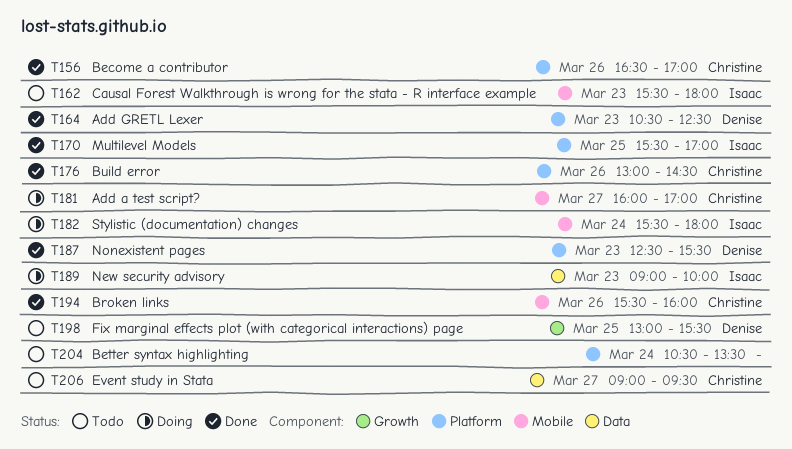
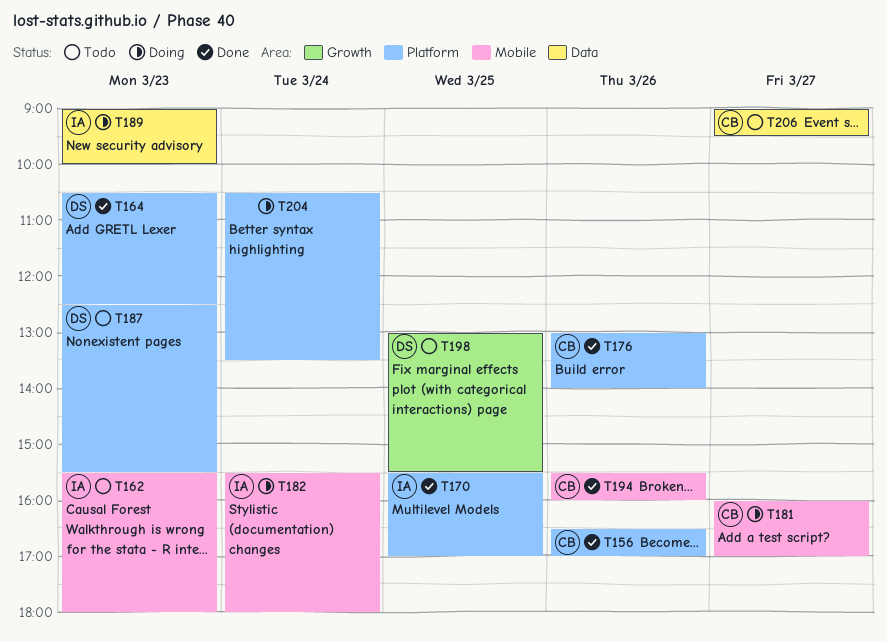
T176, ends: 14:30 -> 14:00
T187, status: Done -> Todo
T204, status: Todo -> Doing

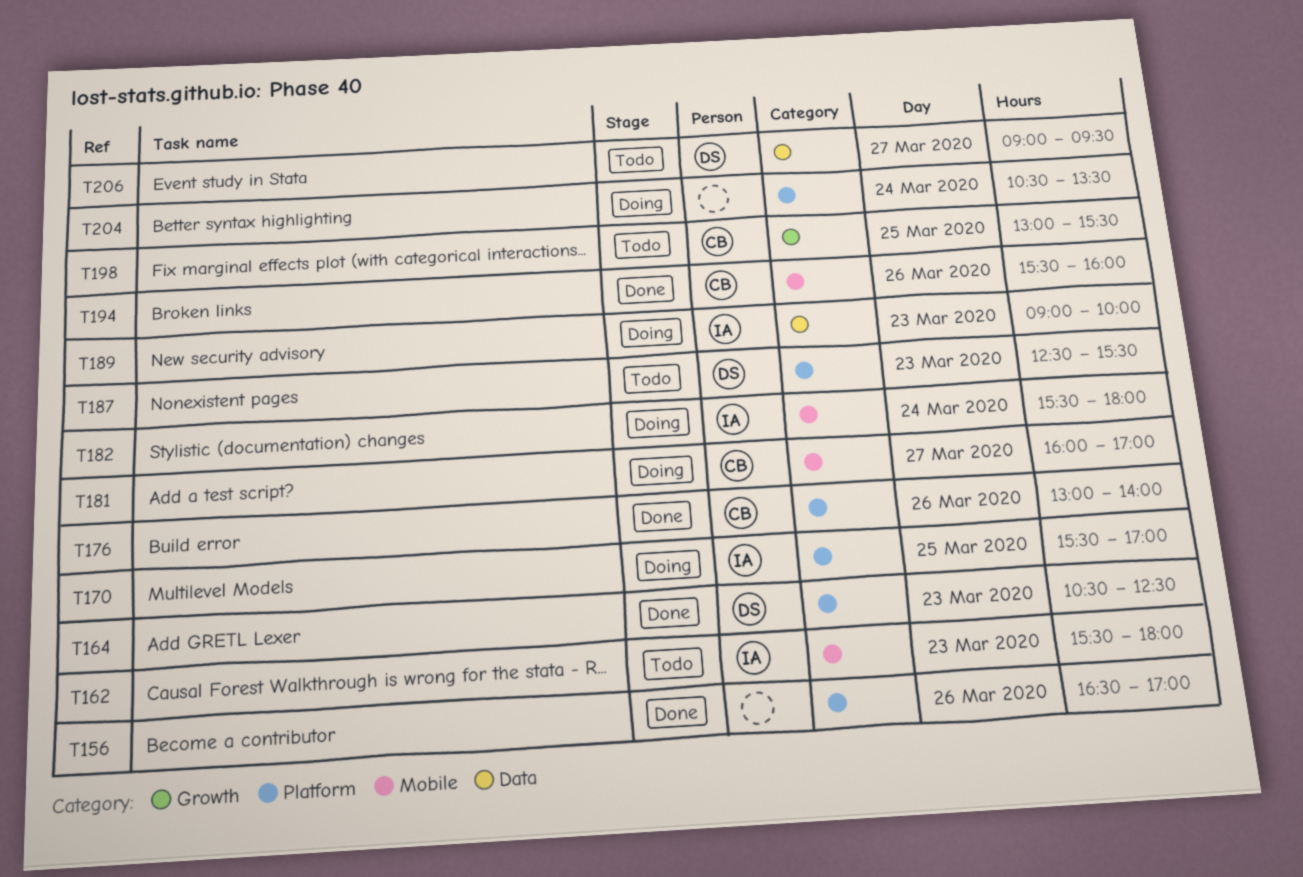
T156, owner: CB -> none
T170, status: Done -> Doing
T198, owner: DS -> CB
T206, owner: CB -> DS

